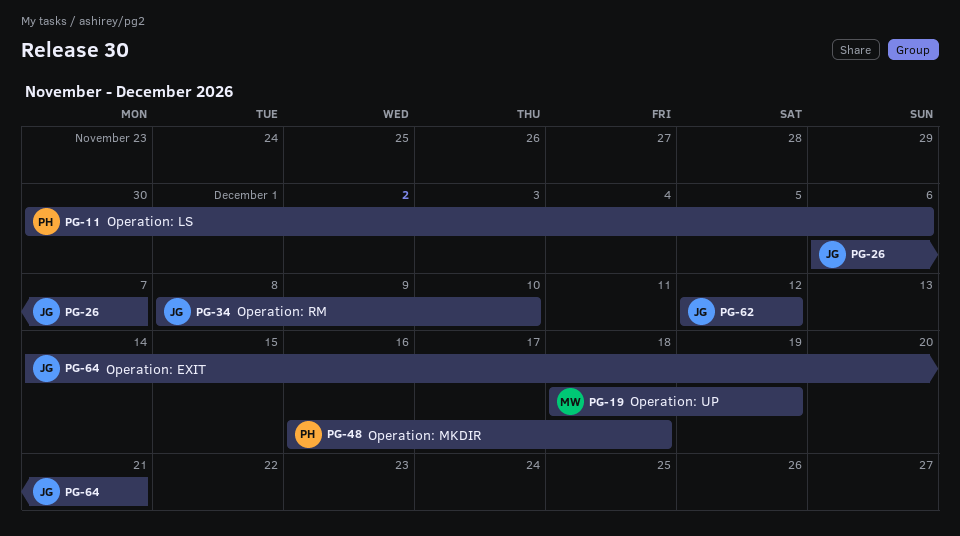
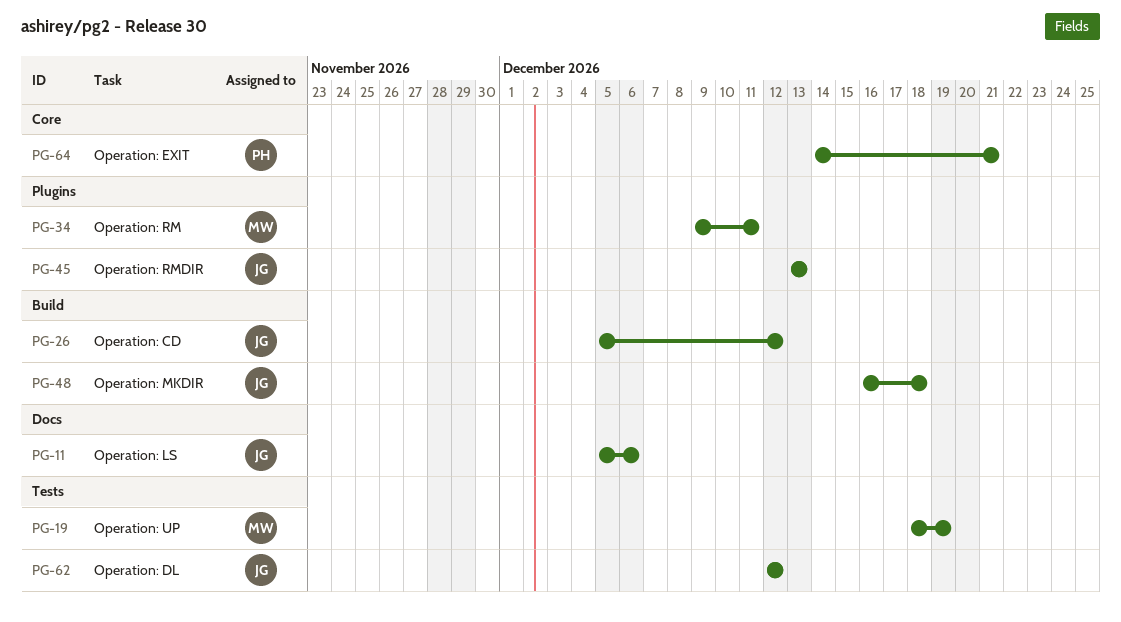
PG-11, owner: PH -> JG
PG-11, start: Nov 30 -> Dec 5
PG-26, start: Dec 6 -> Dec 5
PG-26, due: Dec 7 -> Dec 12
PG-34, owner: JG -> MW
PG-34, start: Dec 8 -> Dec 9
PG-34, due: Dec 10 -> Dec 11
PG-45: none -> present
PG-48, owner: PH -> JG
PG-64, owner: JG -> PH

